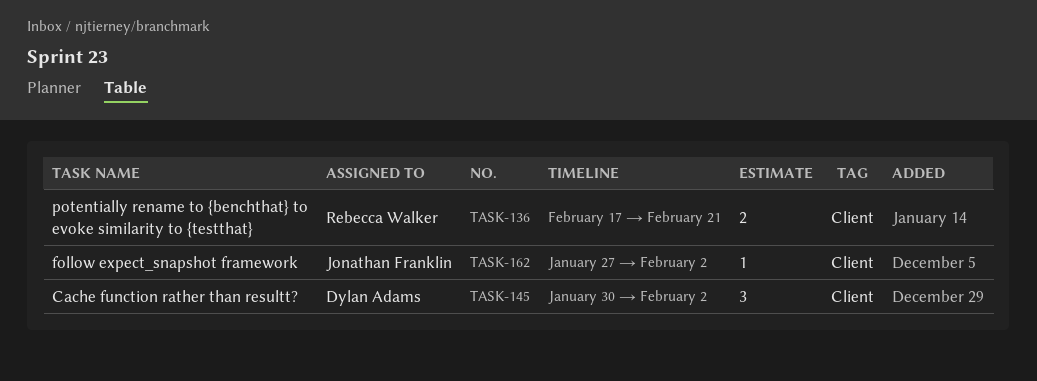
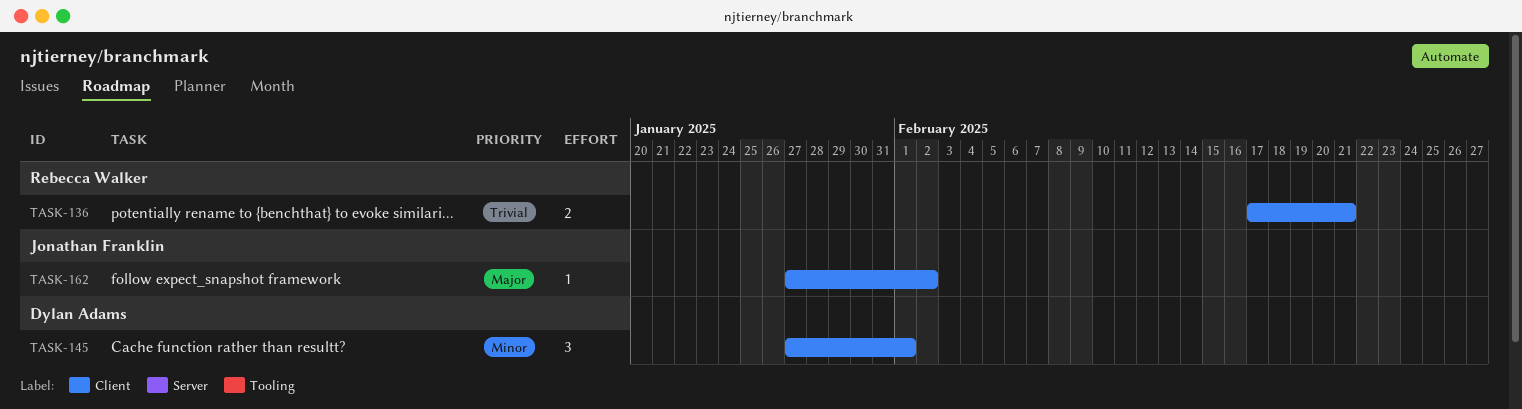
TASK-145, start: Jan 30 -> Jan 27
TASK-145, due: Feb 2 -> Feb 1

